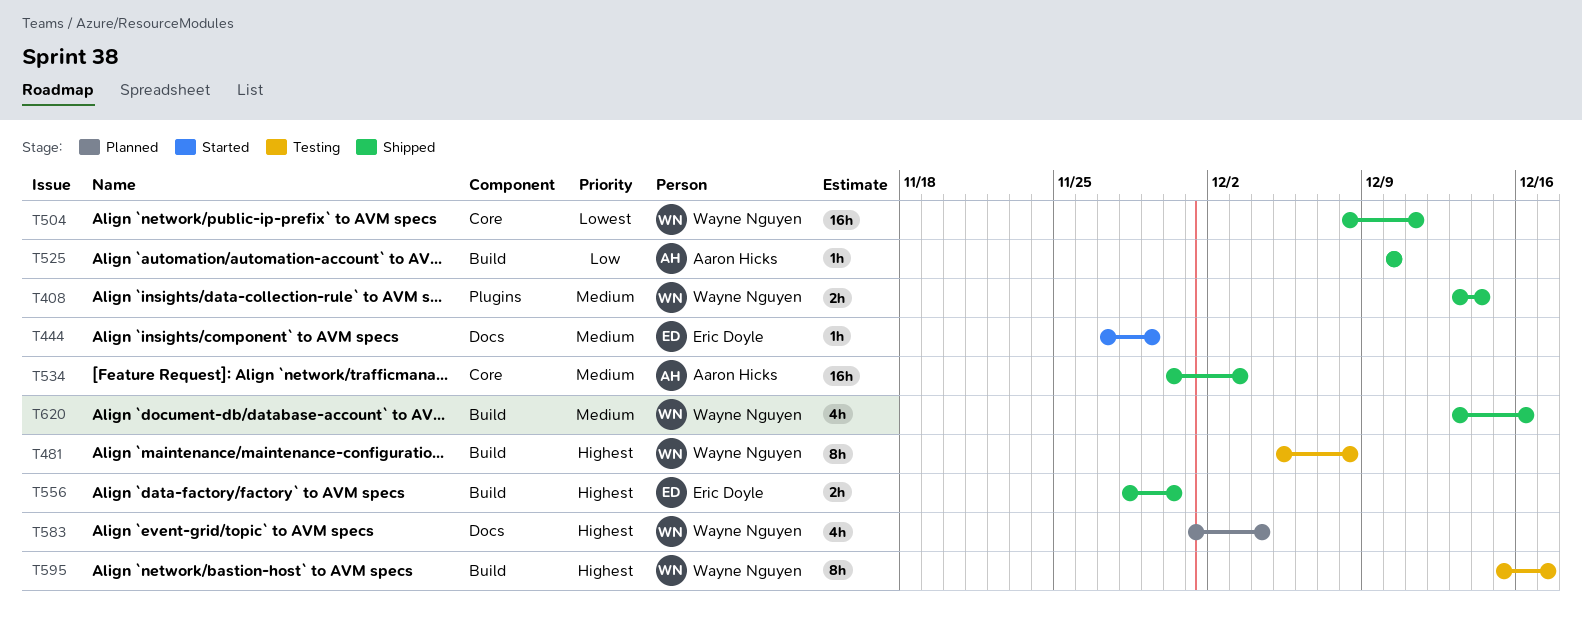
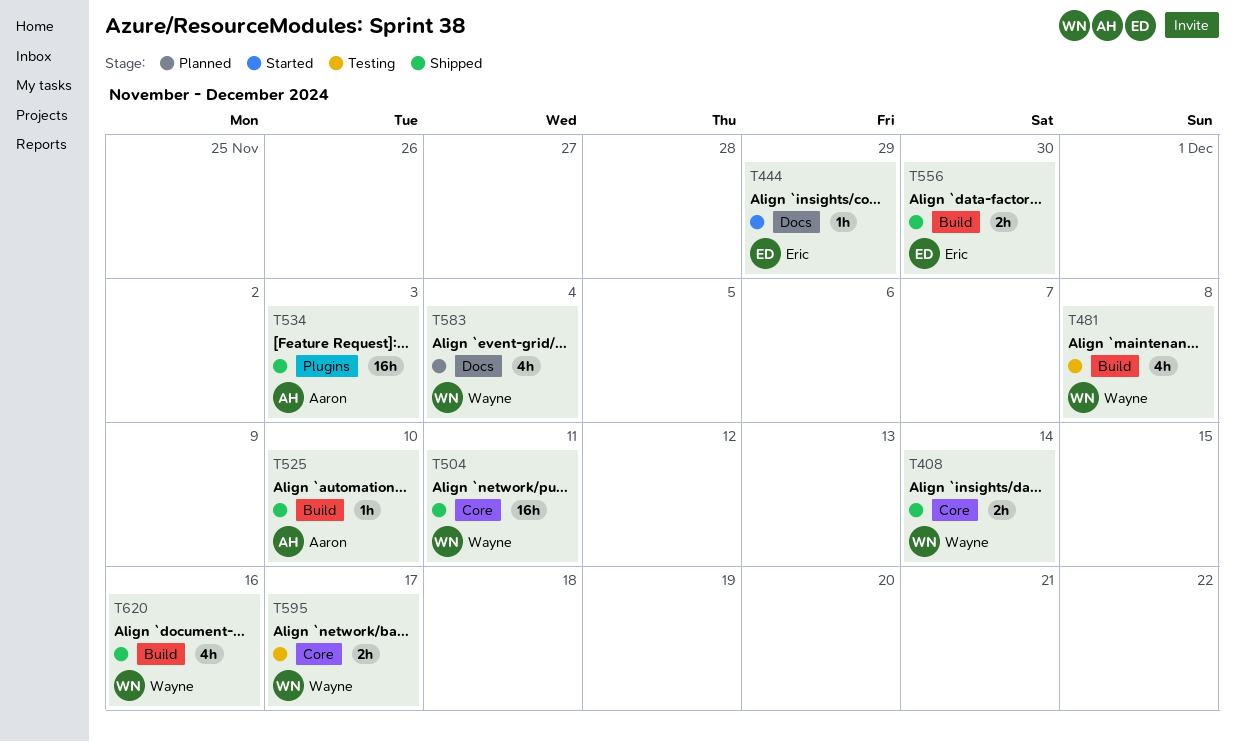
T408, label: Plugins -> Core
T481, estimate: 8h -> 4h
T534, label: Core -> Plugins
T595, label: Build -> Core
T595, estimate: 8h -> 2h

